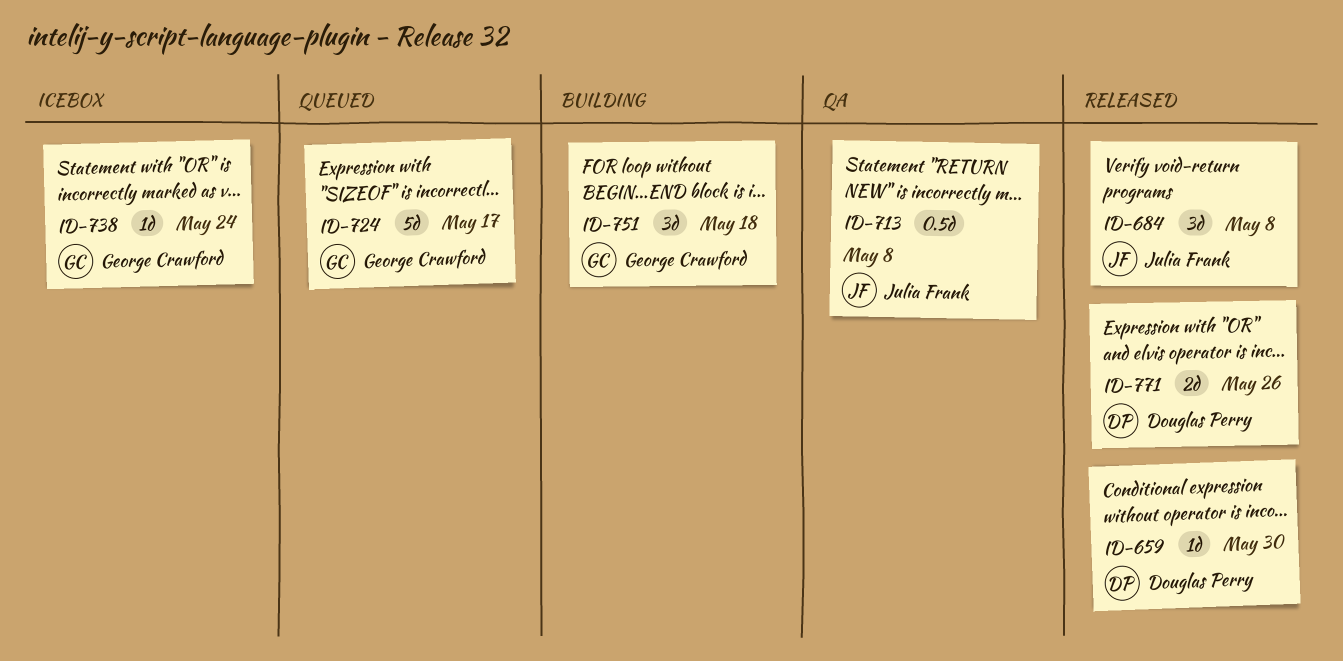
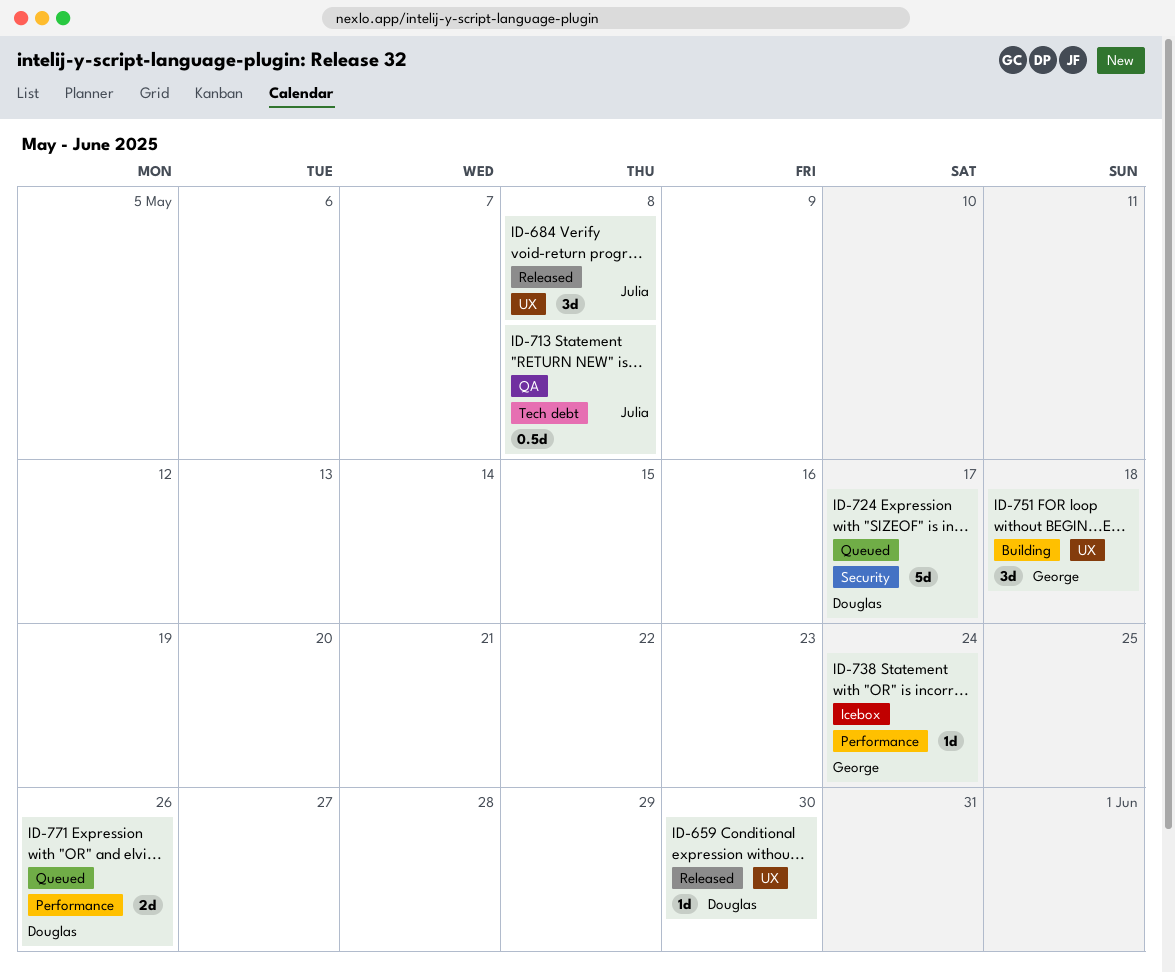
ID-724, owner: George Crawford -> Douglas Perry
ID-771, status: Released -> Queued

